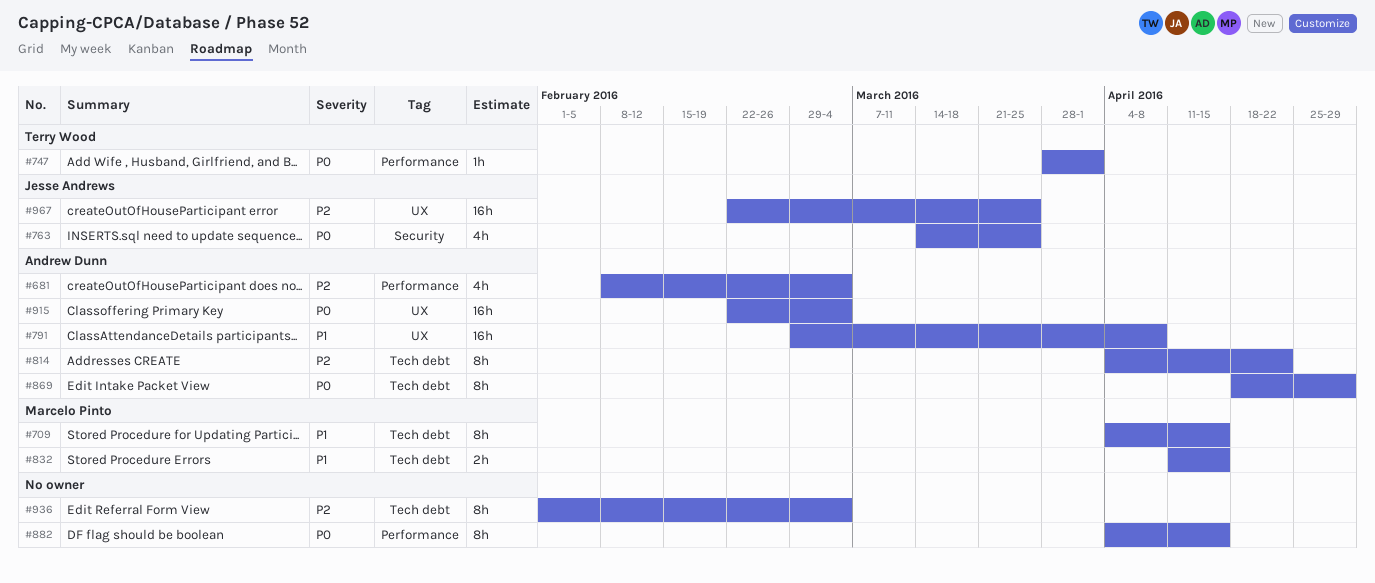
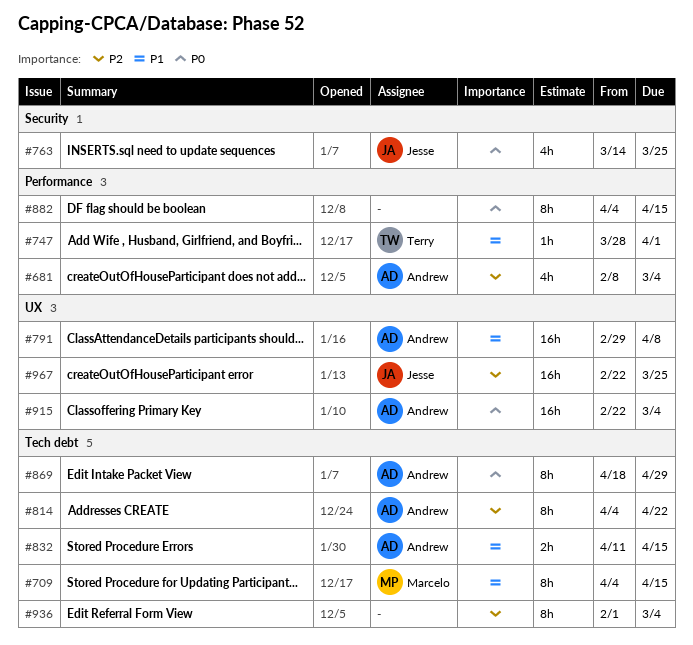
#747, priority: P0 -> P1
#832, owner: Marcelo Pinto -> Andrew Dunn

